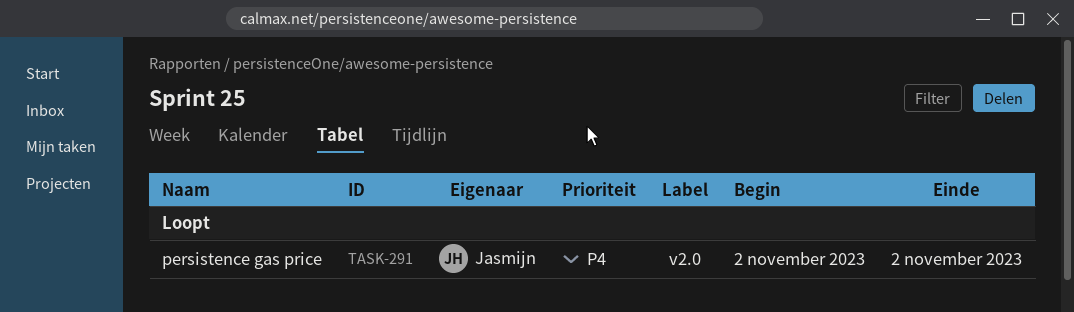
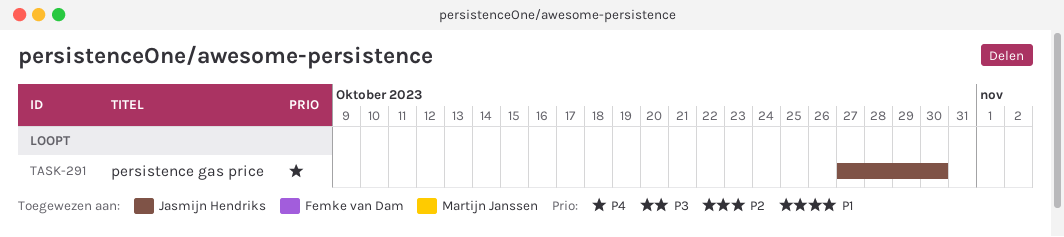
TASK-291, start: Nov 2 -> Oct 27
TASK-291, due: Nov 2 -> Oct 30

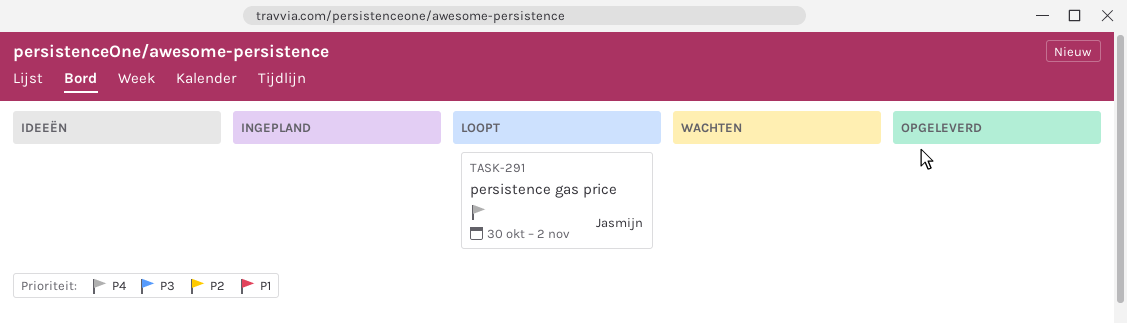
TASK-291, start: Oct 27 -> Oct 30
TASK-291, due: Oct 30 -> Nov 2

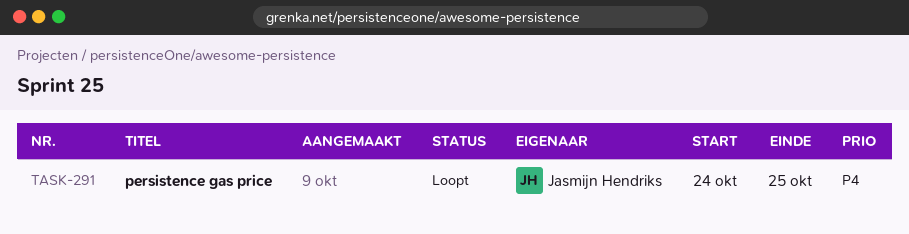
TASK-291, start: Oct 30 -> Oct 24
TASK-291, due: Nov 2 -> Oct 25

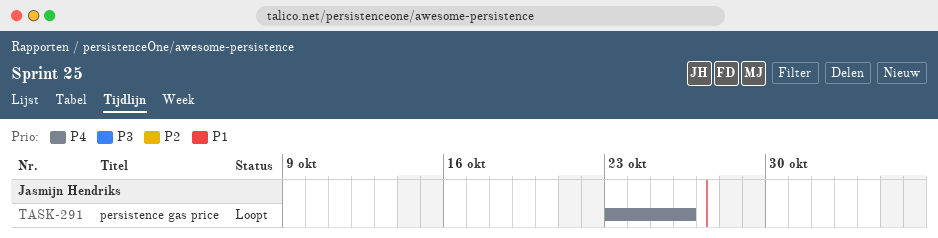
TASK-291, start: Oct 24 -> Oct 23
TASK-291, due: Oct 25 -> Oct 26

